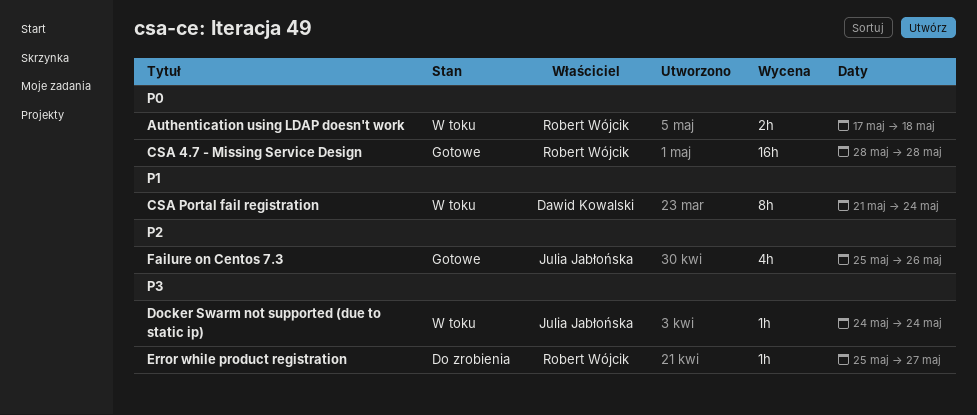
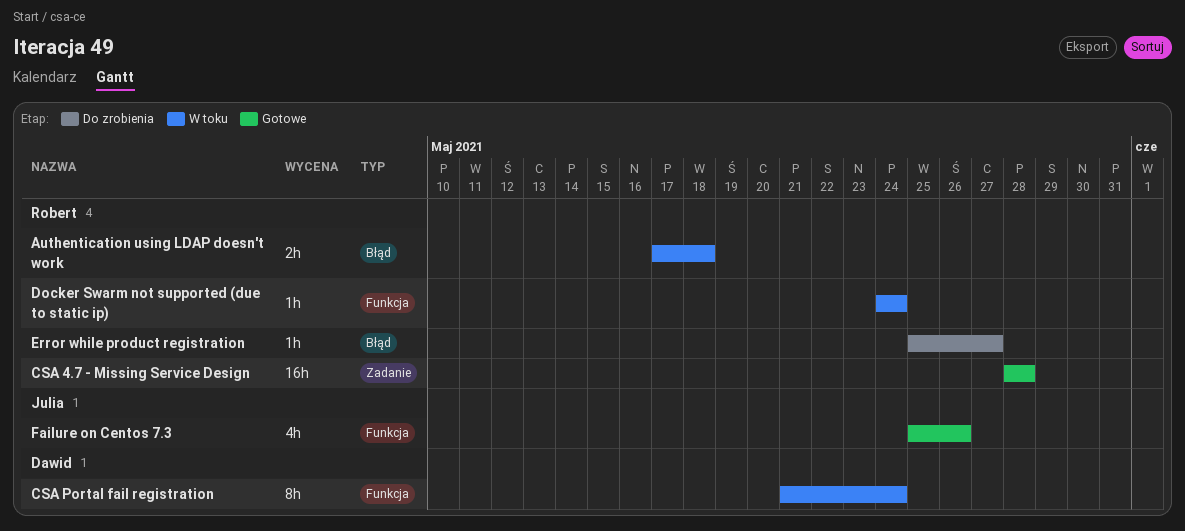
Docker Swarm not supported (due to static ip), owner: Julia Jabłońska -> Robert Wójcik

